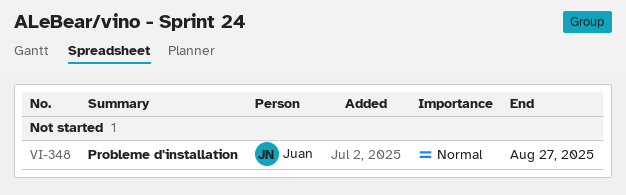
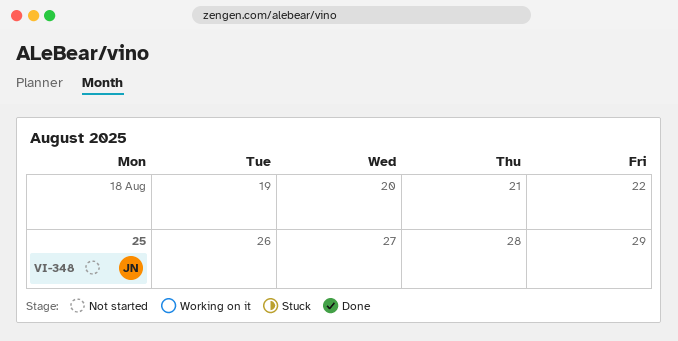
VI-348, due: Aug 27 -> Aug 25

